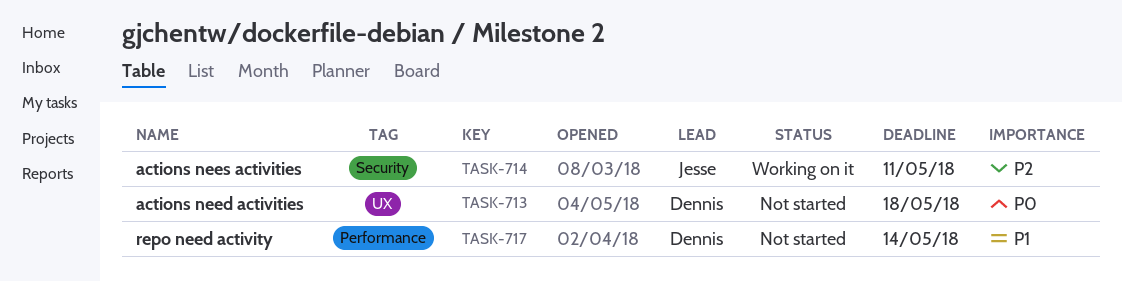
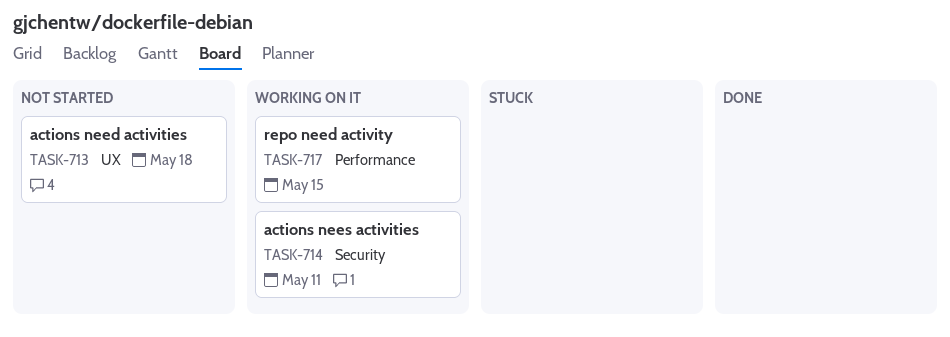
TASK-717, status: Not started -> Working on it
TASK-717, due: May 14 -> May 15

